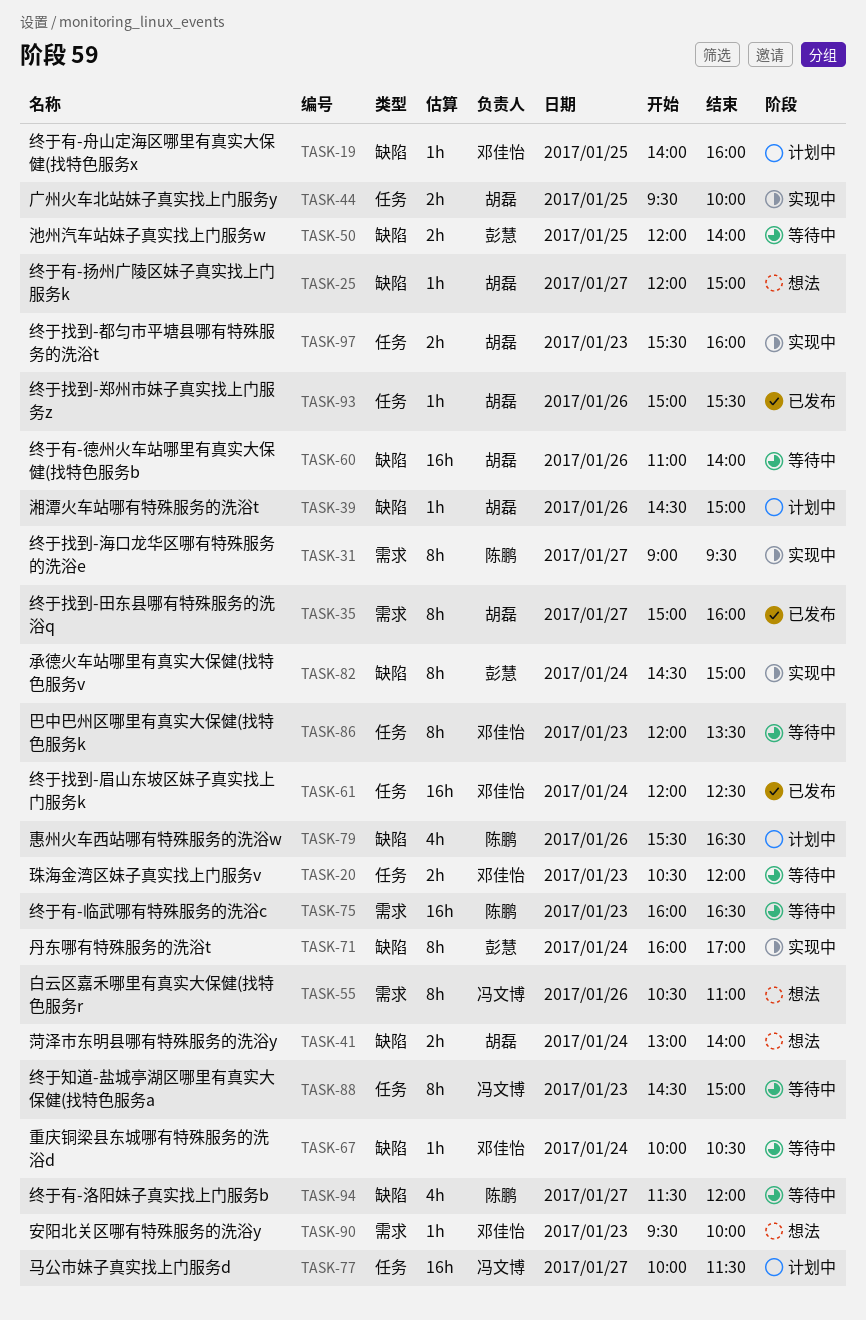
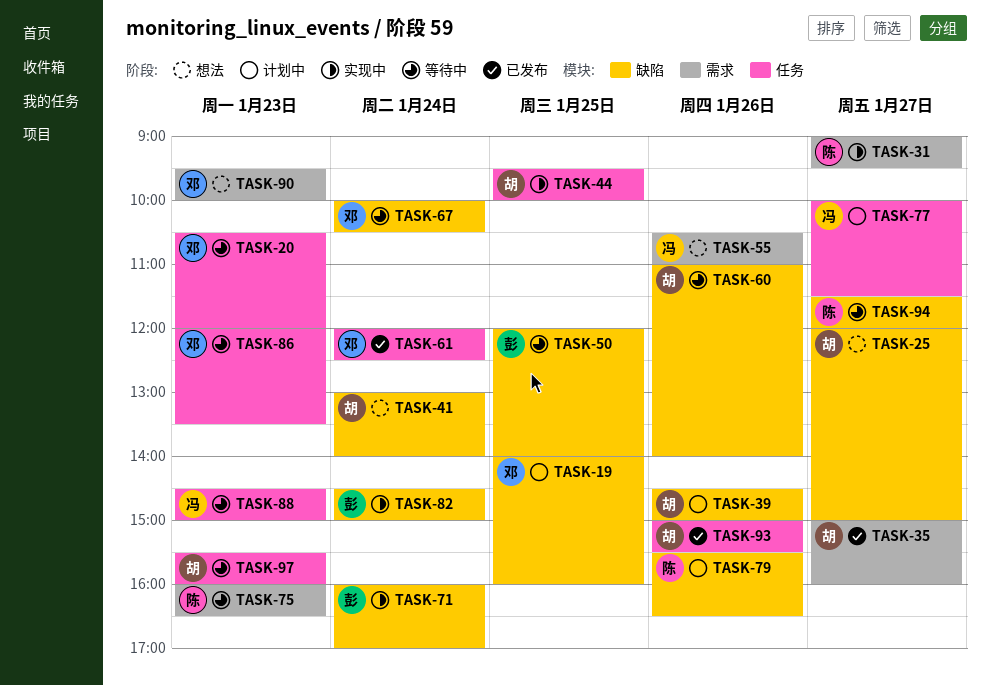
TASK-97, status: 实现中 -> 等待中

